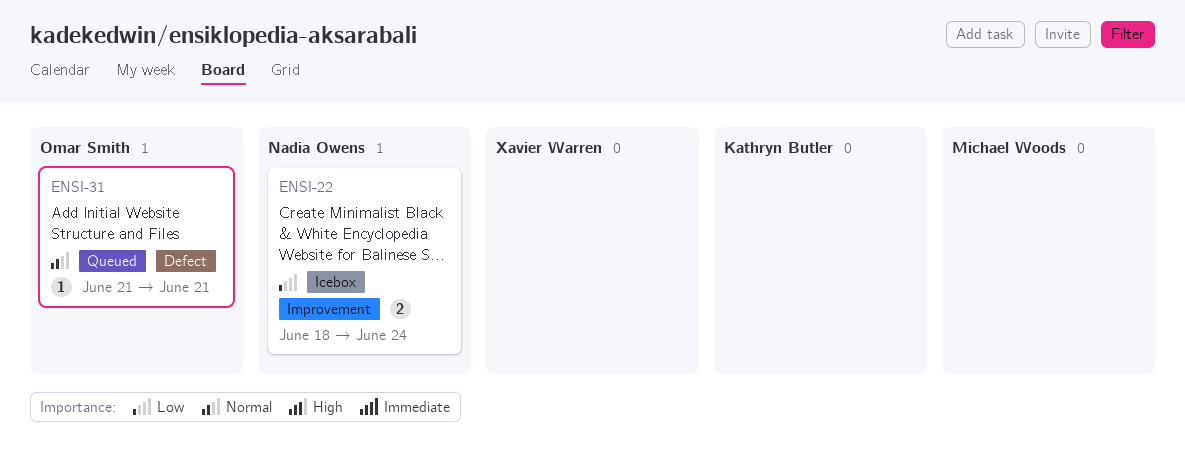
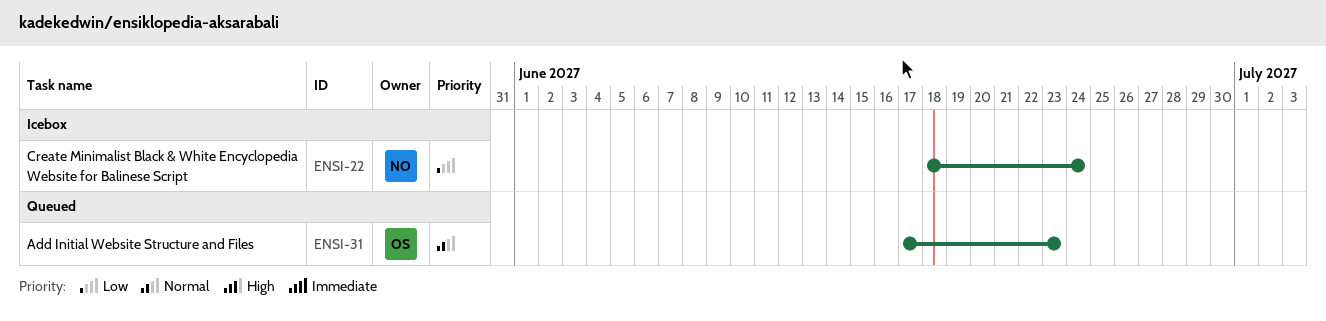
ENSI-31, start: Jun 21 -> Jun 17
ENSI-31, due: Jun 21 -> Jun 23

